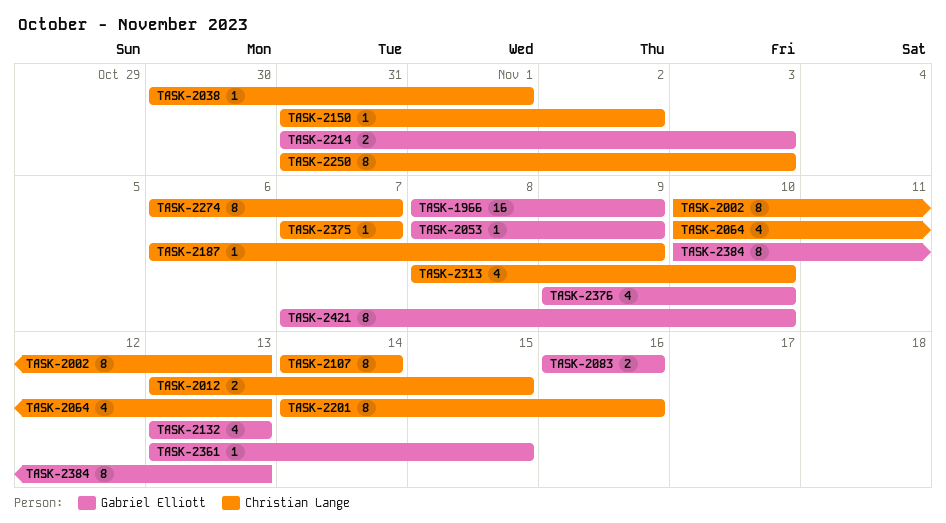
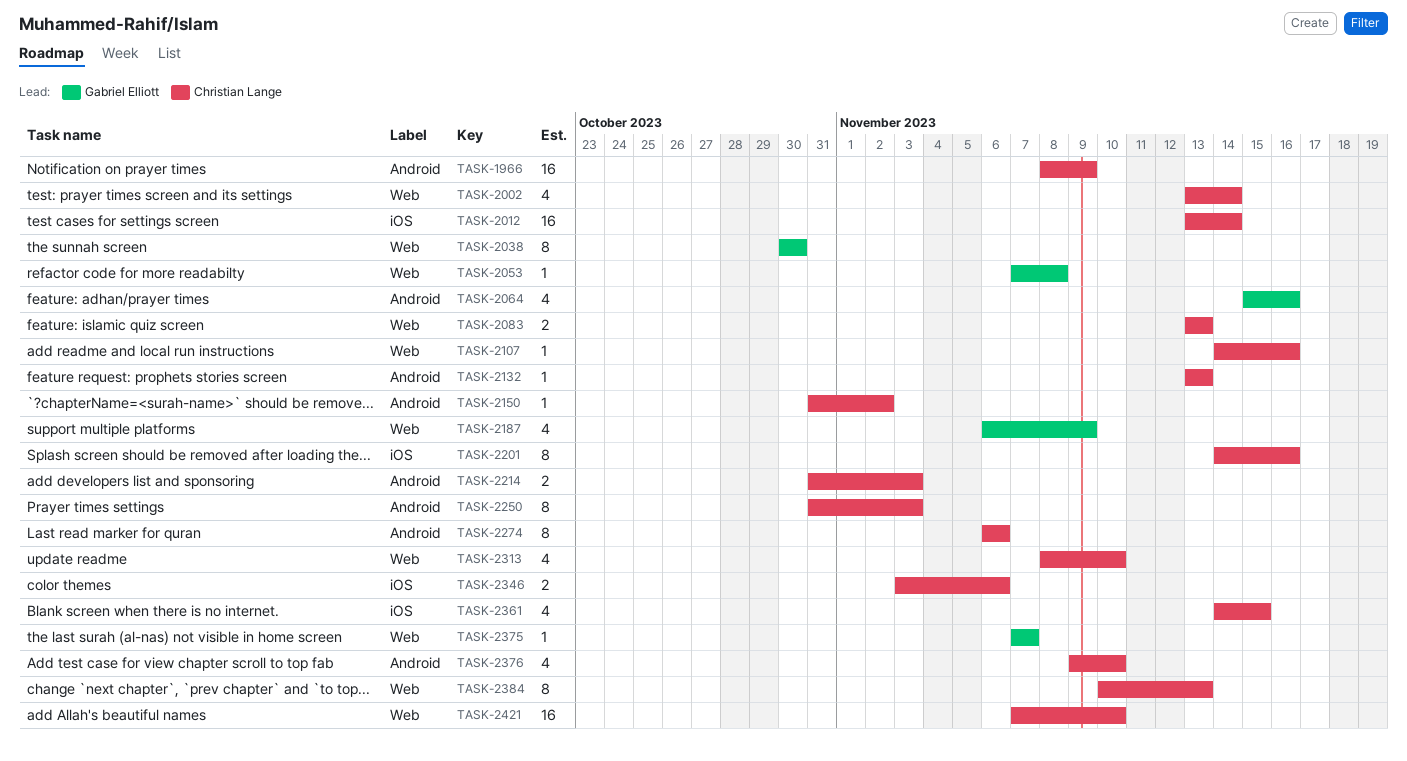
TASK-1966, owner: Gabriel Elliott -> Christian Lange
TASK-2002, estimate: 8 -> 4
TASK-2002, start: Nov 10 -> Nov 13
TASK-2002, due: Nov 13 -> Nov 14
TASK-2012, estimate: 2 -> 16
TASK-2012, due: Nov 15 -> Nov 14
TASK-2038, owner: Christian Lange -> Gabriel Elliott
TASK-2038, estimate: 1 -> 8
TASK-2038, due: Nov 1 -> Oct 30
TASK-2053, start: Nov 8 -> Nov 7
TASK-2053, due: Nov 9 -> Nov 8
TASK-2064, owner: Christian Lange -> Gabriel Elliott
TASK-2064, start: Nov 10 -> Nov 15
TASK-2064, due: Nov 13 -> Nov 16
TASK-2083, owner: Gabriel Elliott -> Christian Lange
TASK-2083, start: Nov 16 -> Nov 13
TASK-2083, due: Nov 16 -> Nov 13
TASK-2107, estimate: 8 -> 1
TASK-2107, due: Nov 14 -> Nov 16
TASK-2132, owner: Gabriel Elliott -> Christian Lange
TASK-2132, estimate: 4 -> 1
TASK-2187, owner: Christian Lange -> Gabriel Elliott
TASK-2187, estimate: 1 -> 4
TASK-2214, owner: Gabriel Elliott -> Christian Lange
TASK-2274, due: Nov 7 -> Nov 6
TASK-2346: none -> present
TASK-2361, owner: Gabriel Elliott -> Christian Lange
TASK-2361, estimate: 1 -> 4
TASK-2361, start: Nov 13 -> Nov 14
TASK-2375, owner: Christian Lange -> Gabriel Elliott
TASK-2376, owner: Gabriel Elliott -> Christian Lange
TASK-2384, owner: Gabriel Elliott -> Christian Lange
TASK-2421, owner: Gabriel Elliott -> Christian Lange
TASK-2421, estimate: 8 -> 16

